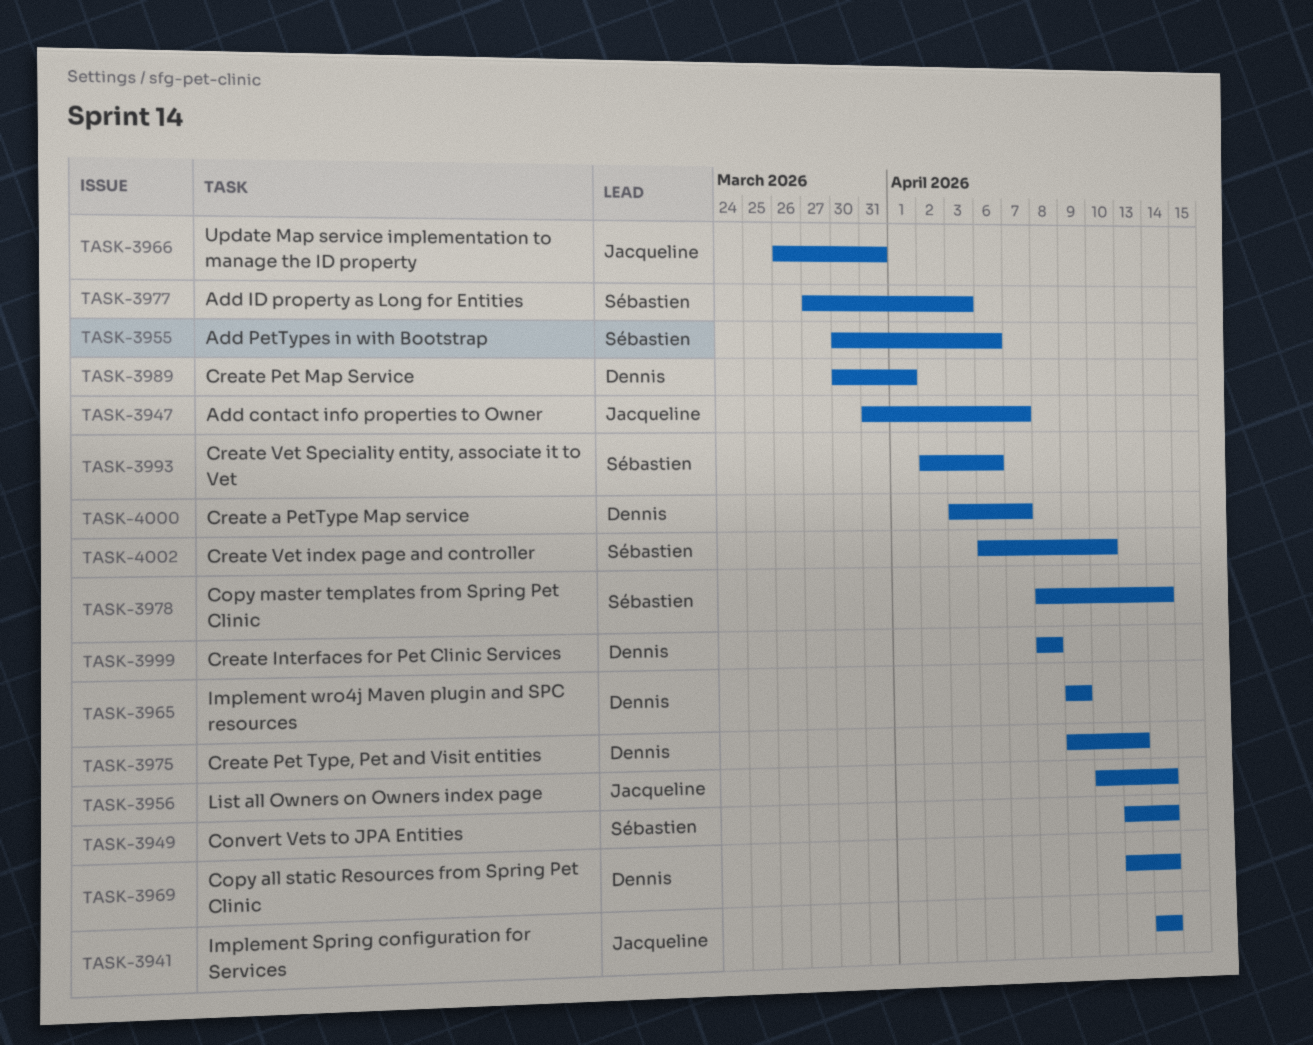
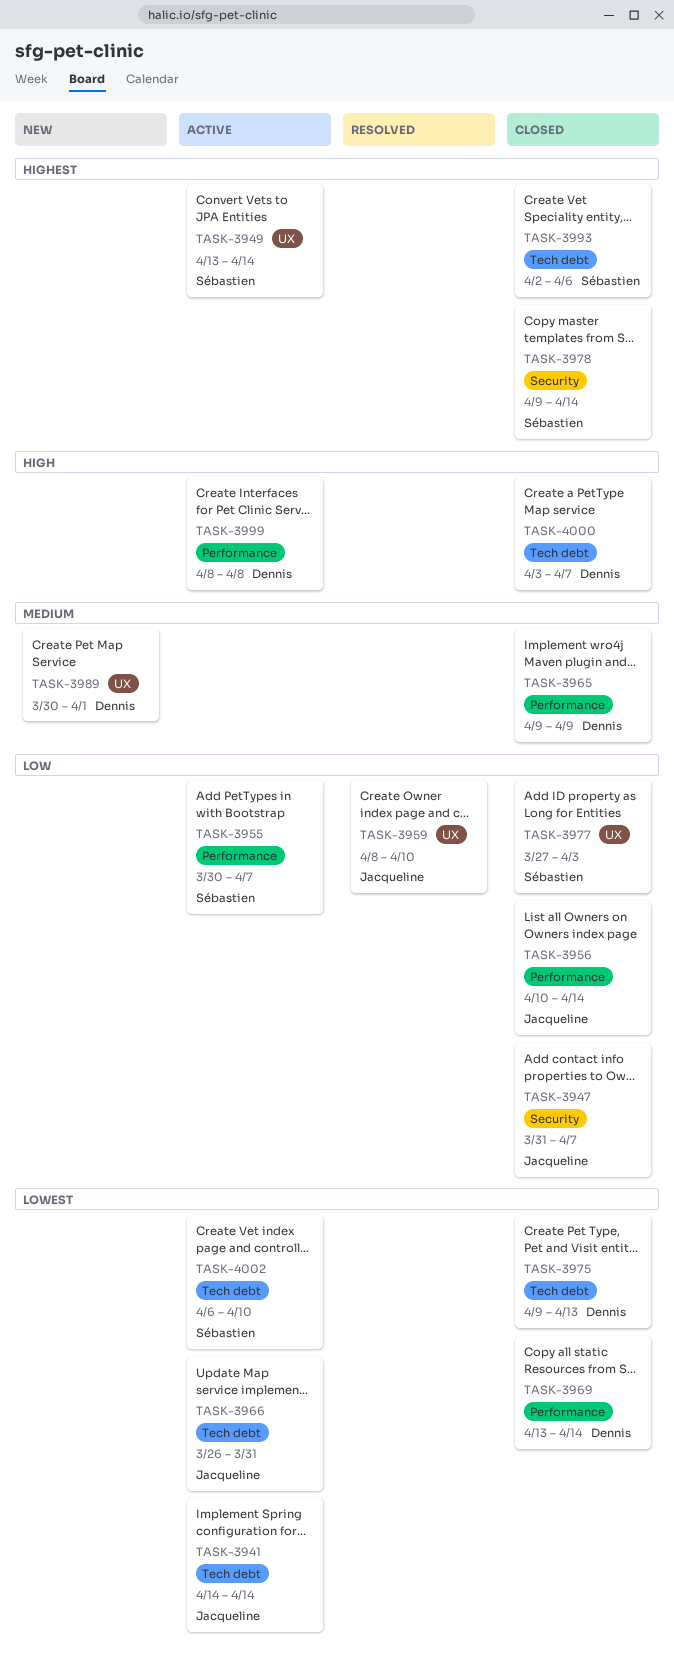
TASK-3955, due: Apr 6 -> Apr 7
TASK-3959: none -> present
TASK-3978, start: Apr 8 -> Apr 9

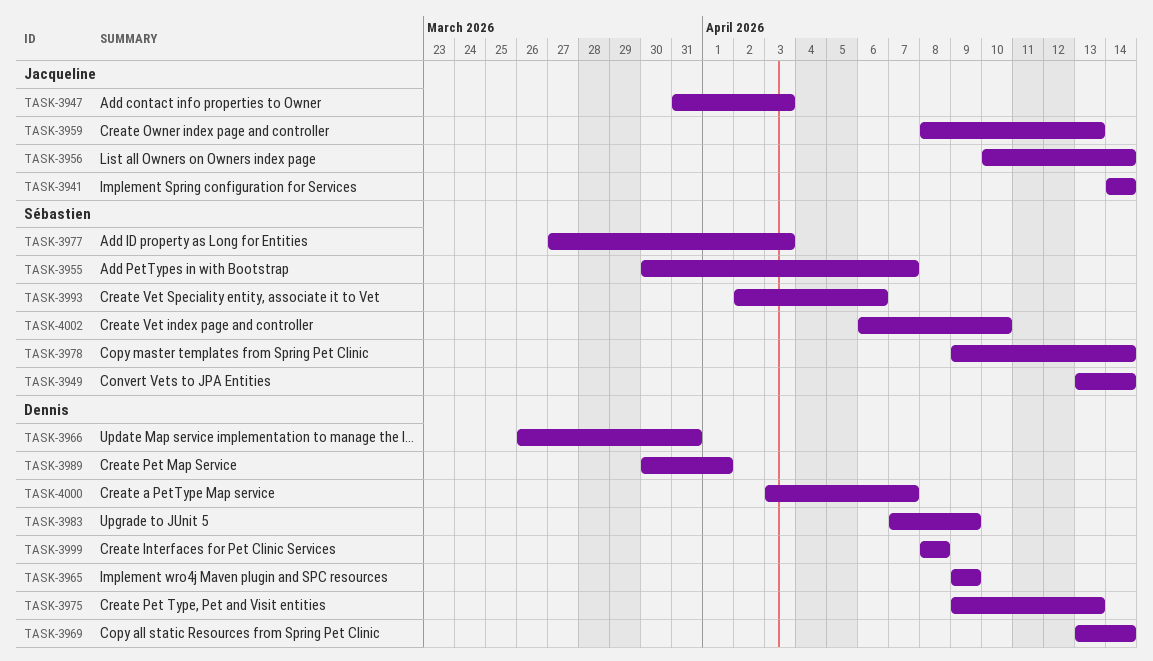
TASK-3947, due: Apr 7 -> Apr 3
TASK-3959, due: Apr 10 -> Apr 13
TASK-3966, owner: Jacqueline -> Dennis
TASK-3983: none -> present

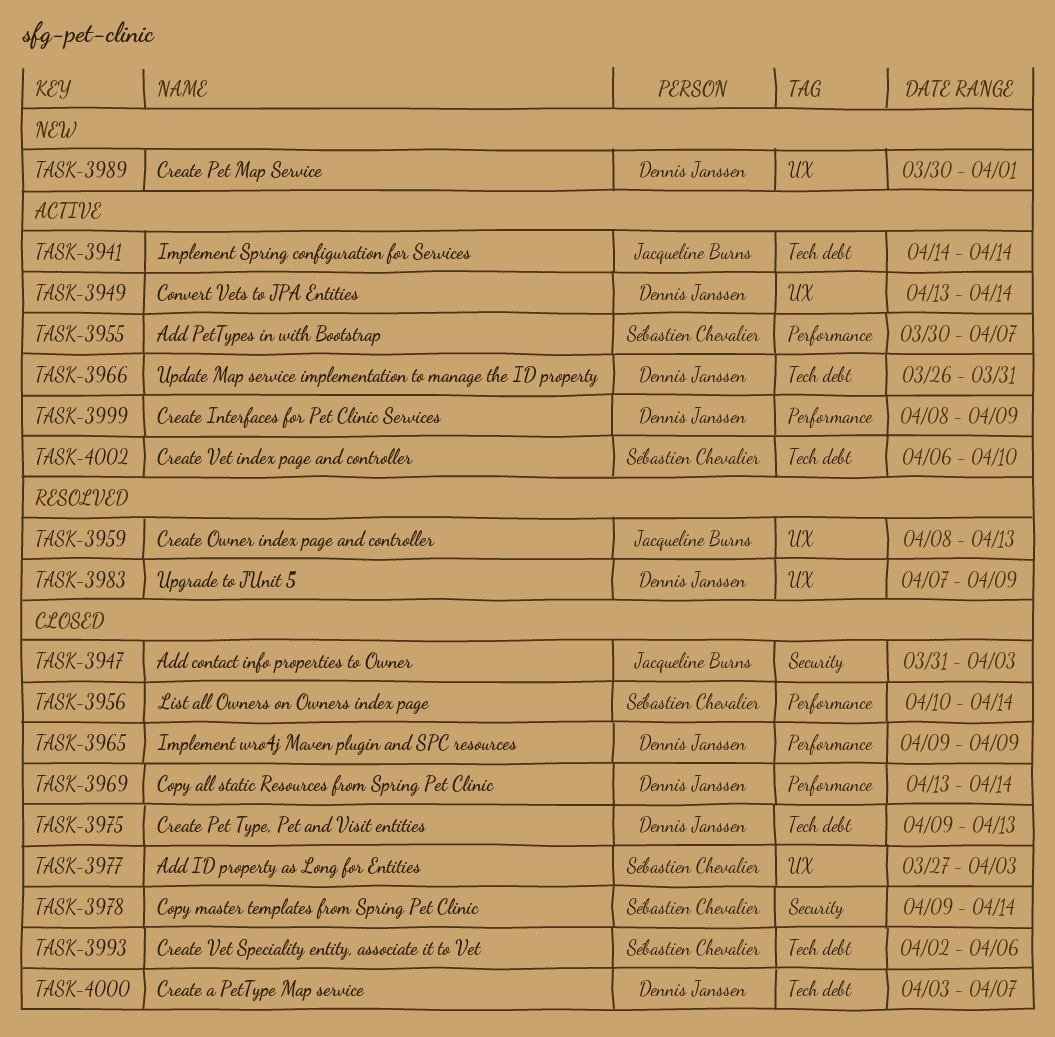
TASK-3949, owner: Sébastien Chevalier -> Dennis Janssen
TASK-3956, owner: Jacqueline Burns -> Sébastien Chevalier
TASK-3999, due: Apr 8 -> Apr 9

